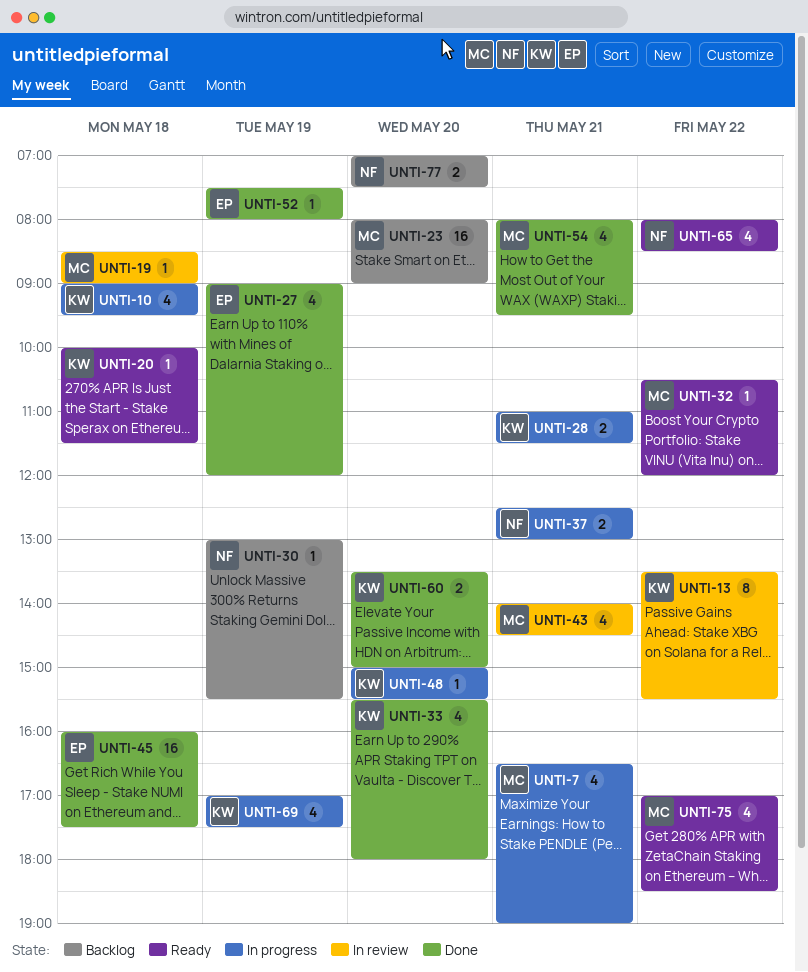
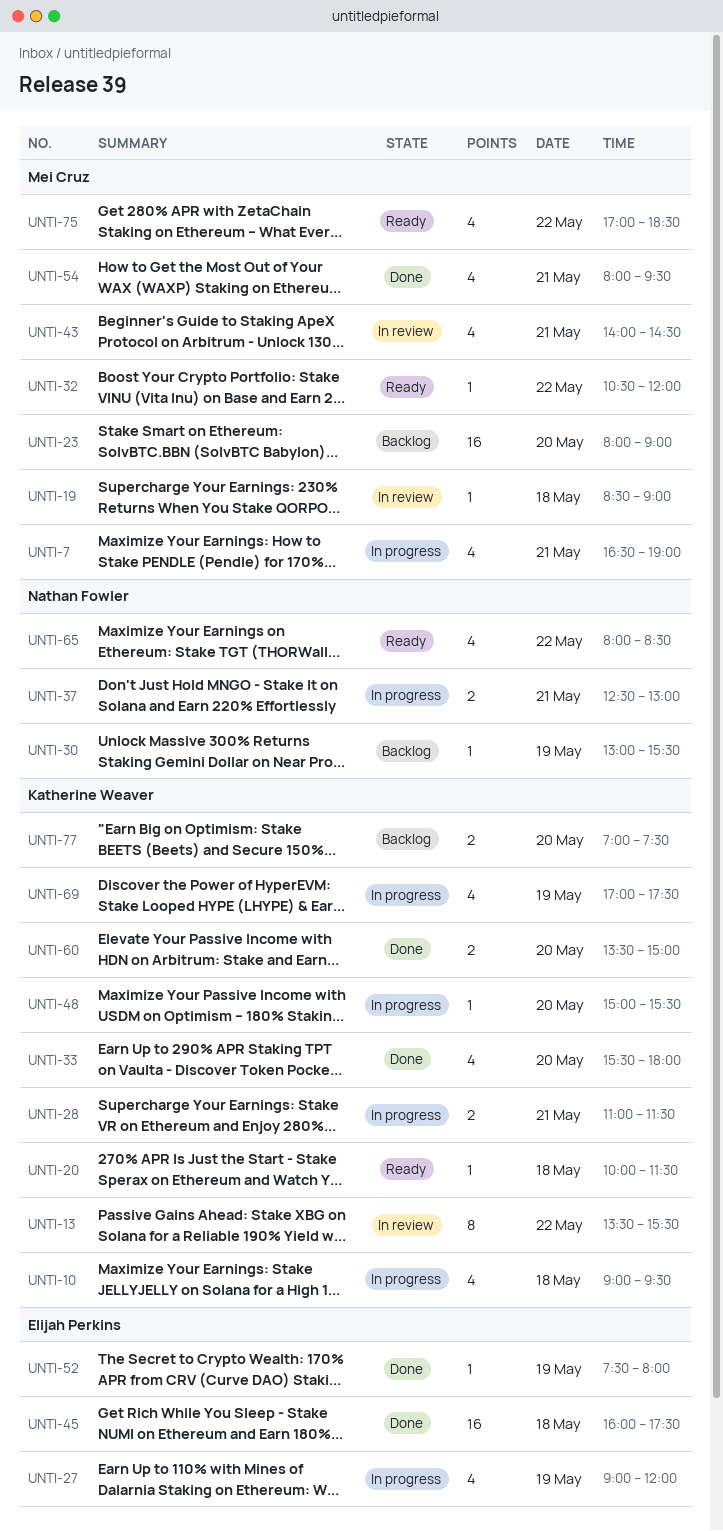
UNTI-27, status: Done -> In progress
UNTI-77, owner: Nathan Fowler -> Katherine Weaver

